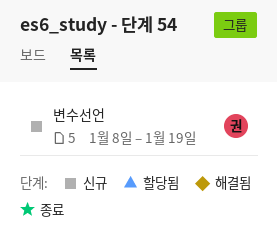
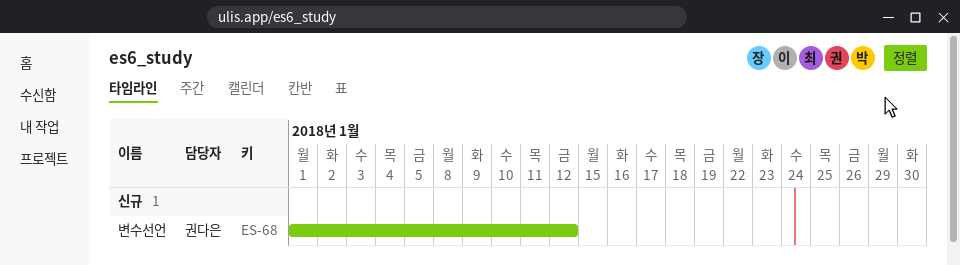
변수선언, start: Jan 8 -> Jan 1
변수선언, due: Jan 19 -> Jan 12

